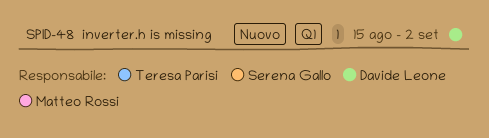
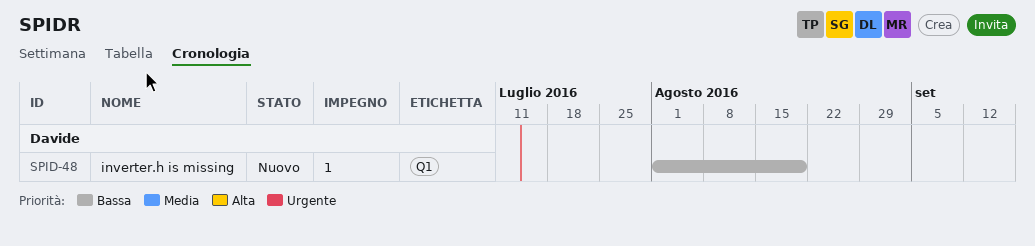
SPID-48, start: Aug 15 -> Aug 1
SPID-48, due: Sep 2 -> Aug 19

